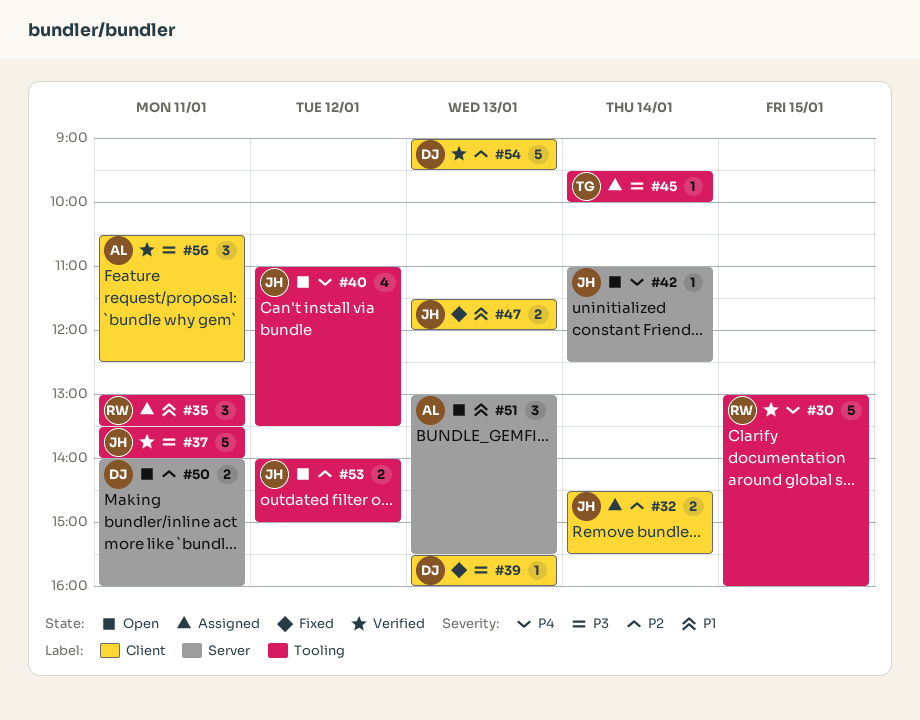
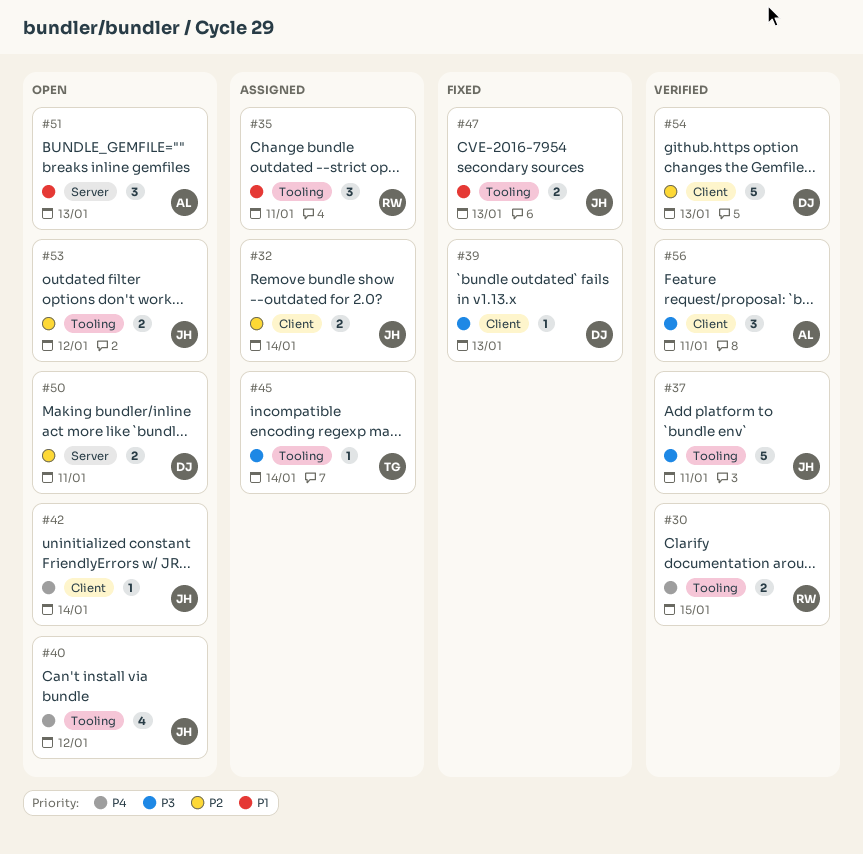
#30, estimate: 5 -> 2
#42, label: Server -> Client
#47, label: Client -> Tooling

